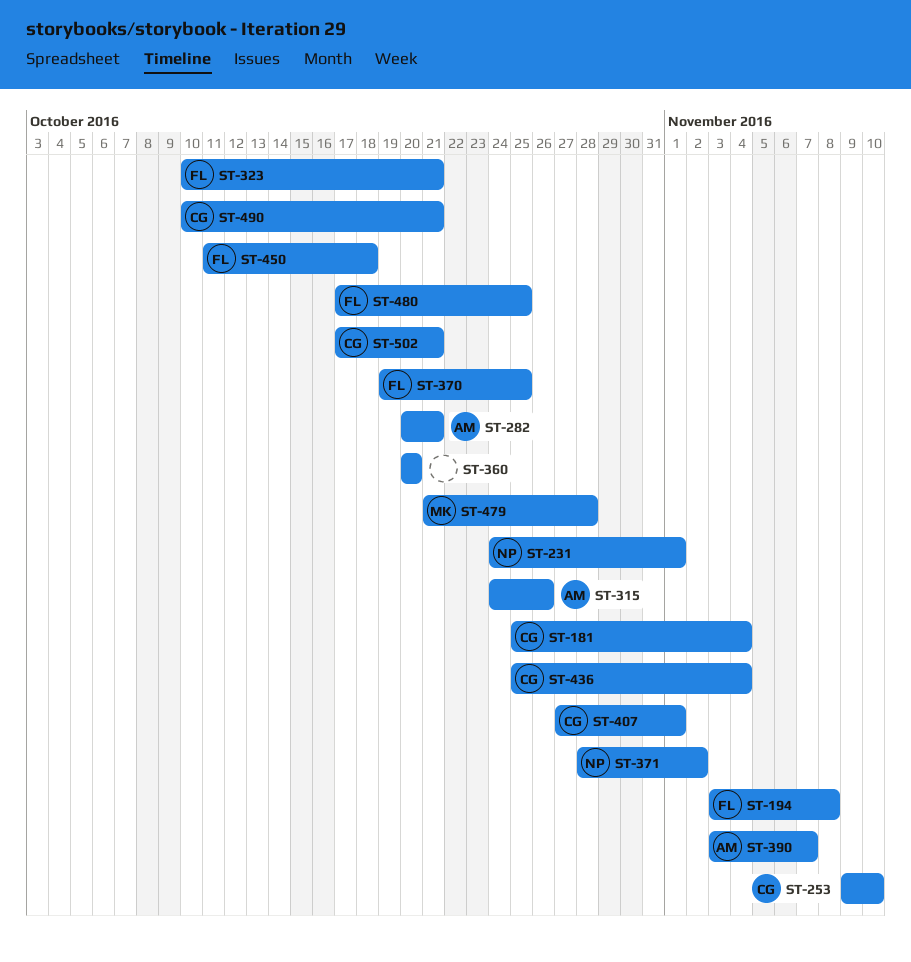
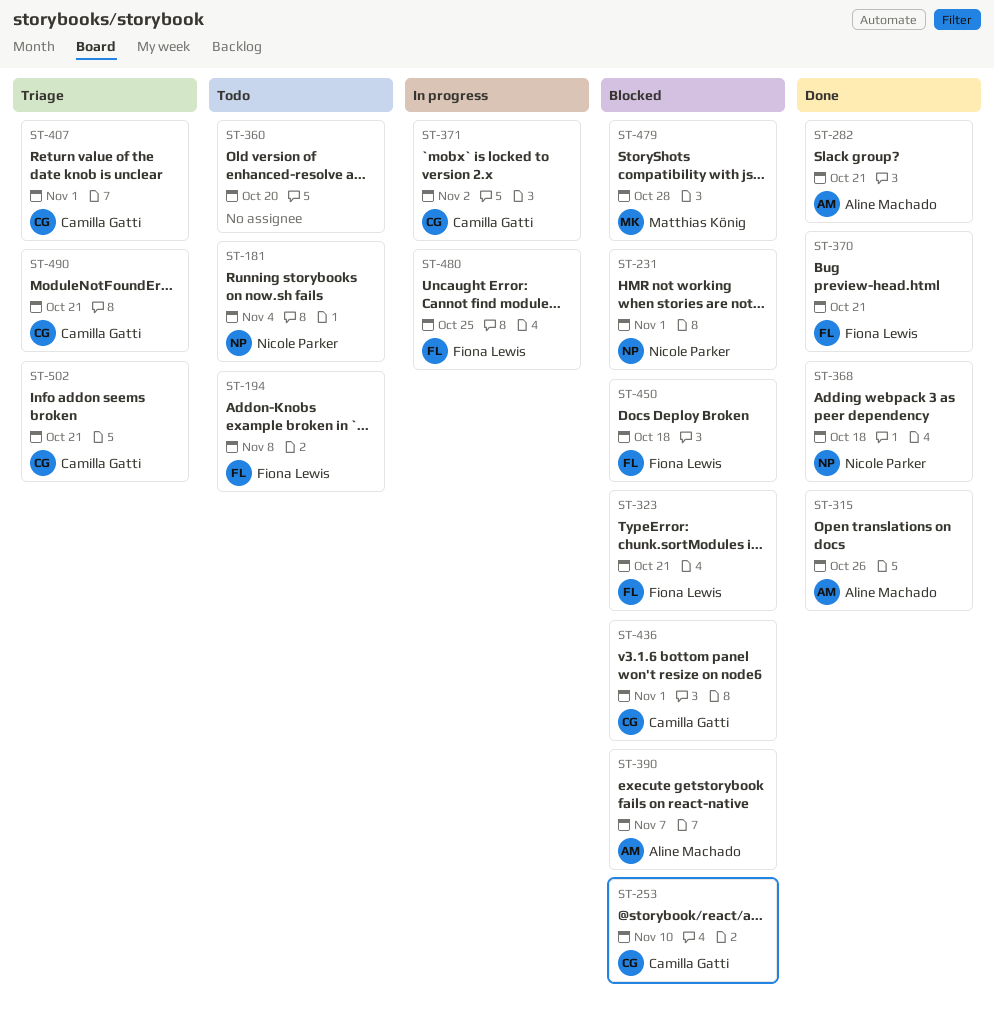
ST-181, owner: Camilla Gatti -> Nicole Parker
ST-368: none -> present
ST-370, due: Oct 25 -> Oct 21
ST-371, owner: Nicole Parker -> Camilla Gatti
ST-436, due: Nov 4 -> Nov 1

